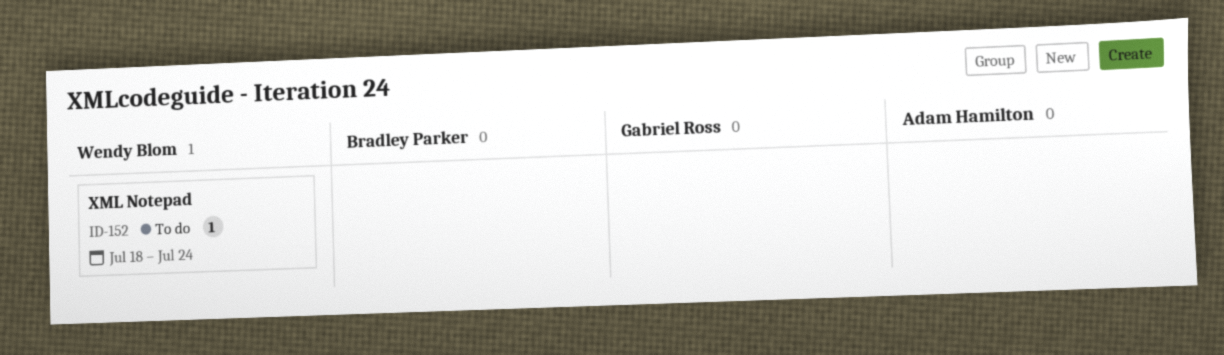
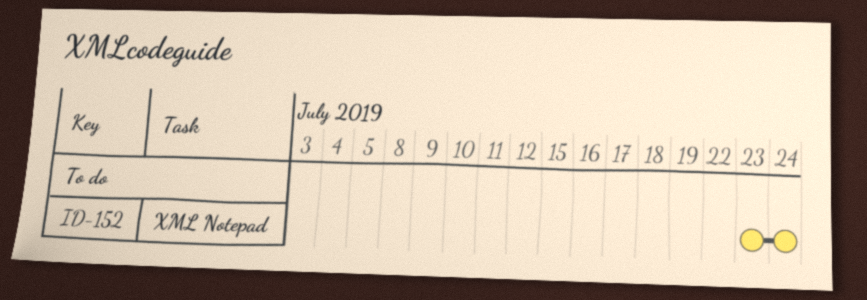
ID-152, start: Jul 18 -> Jul 23

